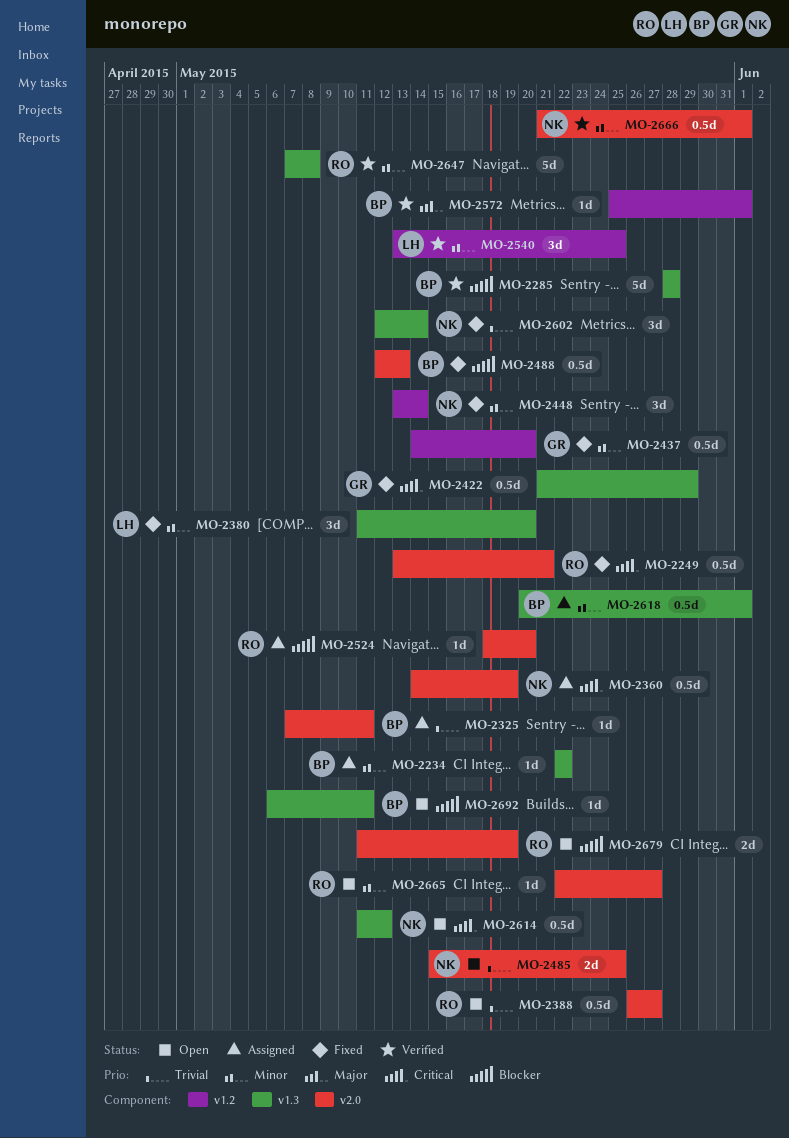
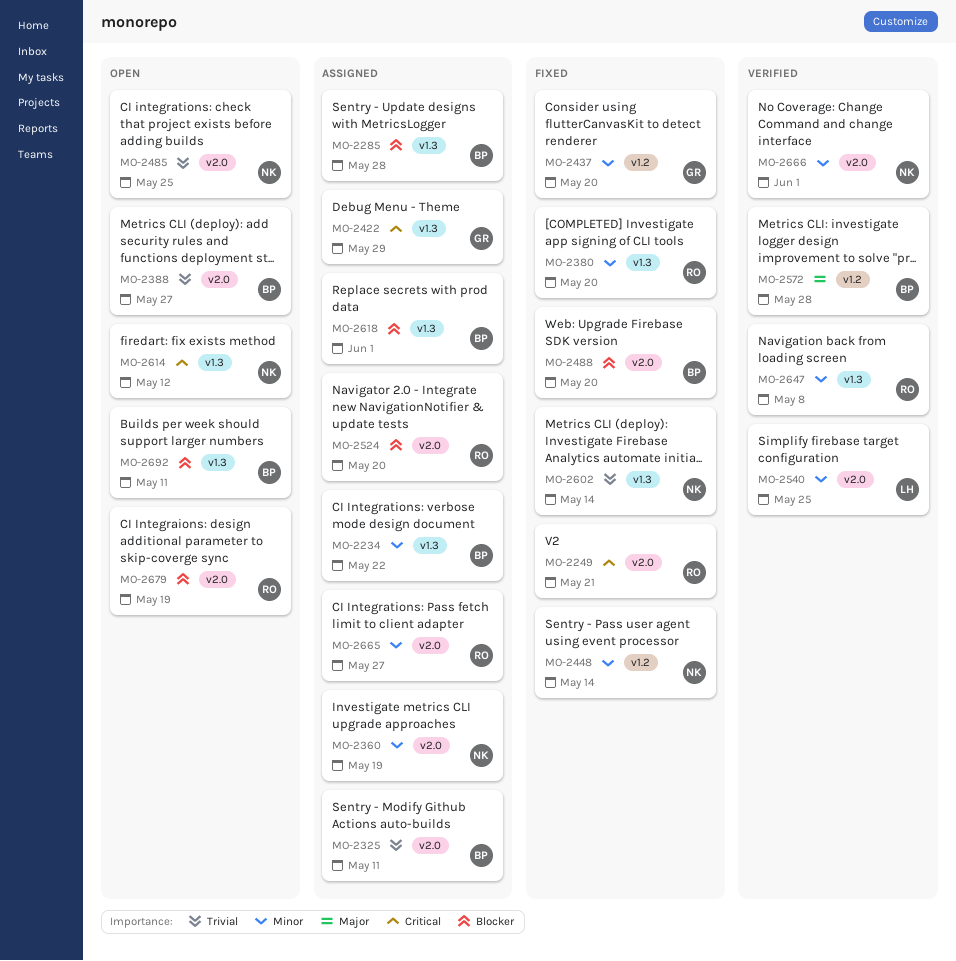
MO-2285, status: Verified -> Assigned
MO-2360, priority: Critical -> Minor
MO-2380, owner: LH -> RO
MO-2388, owner: RO -> BP
MO-2422, status: Fixed -> Assigned
MO-2488, due: May 13 -> May 20
MO-2540, label: v1.2 -> v2.0
MO-2572, due: Jun 1 -> May 28
MO-2618, priority: Minor -> Blocker
MO-2665, status: Open -> Assigned

